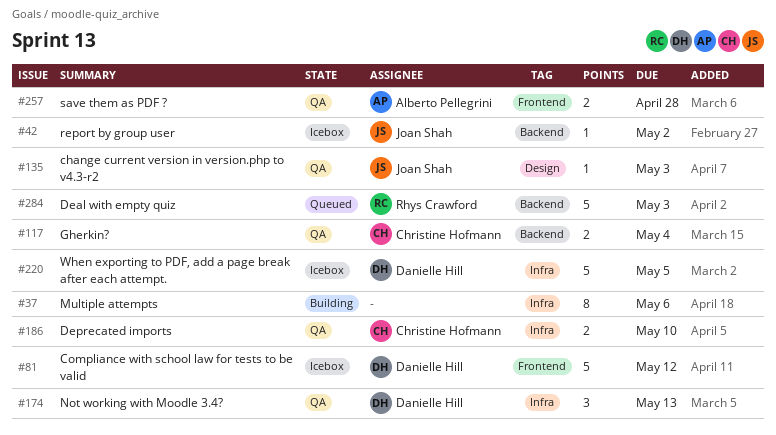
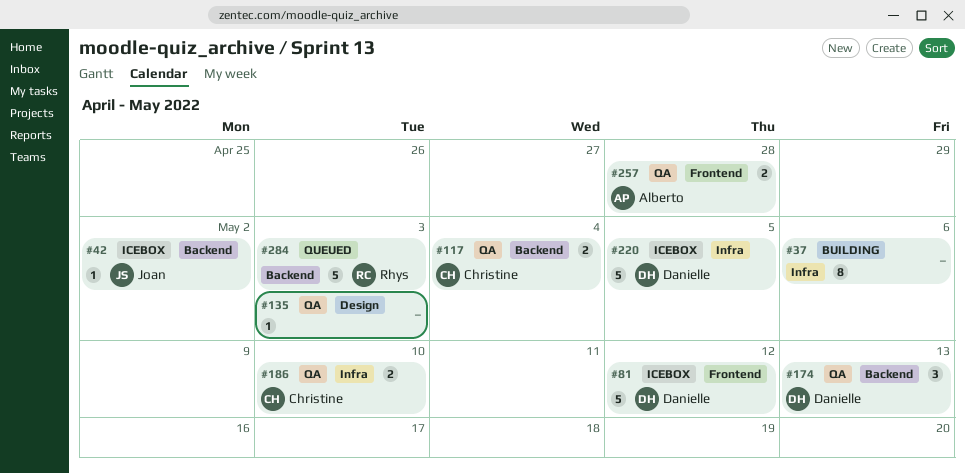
#135, owner: Joan Shah -> none
#174, label: Infra -> Backend

